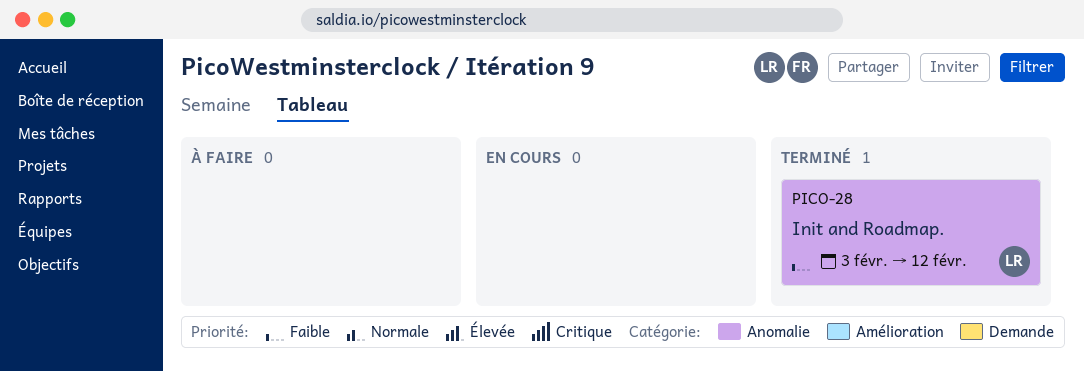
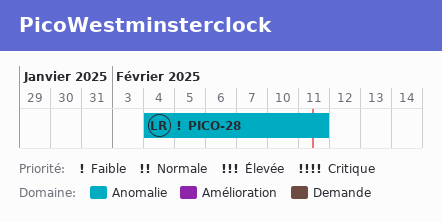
PICO-28, start: Feb 3 -> Feb 4
PICO-28, due: Feb 12 -> Feb 11

